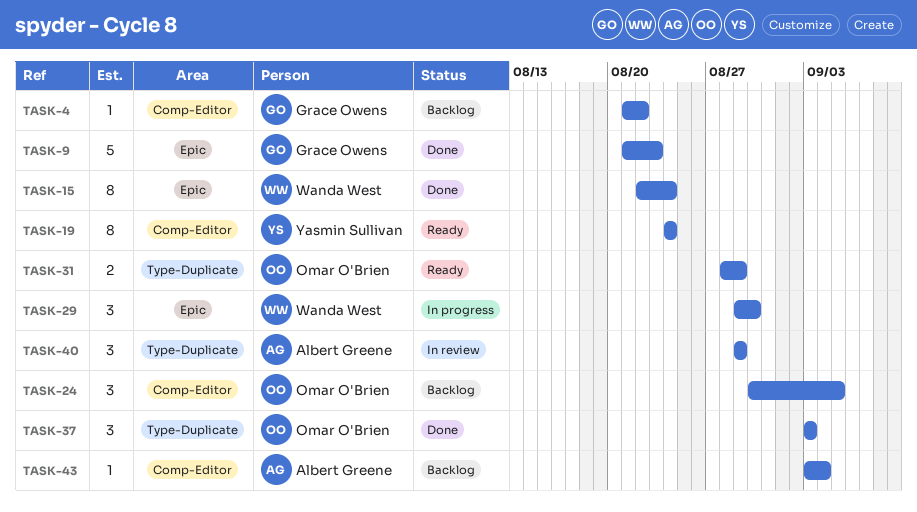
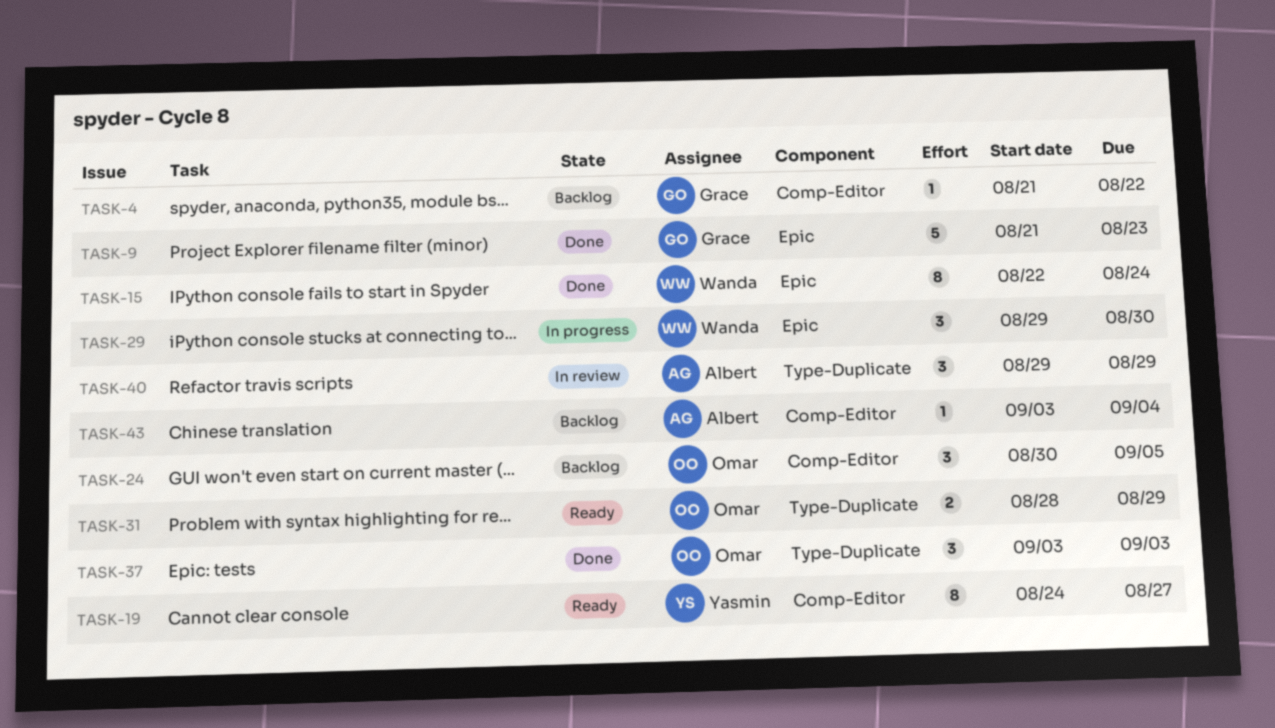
TASK-19, due: Aug 24 -> Aug 27

